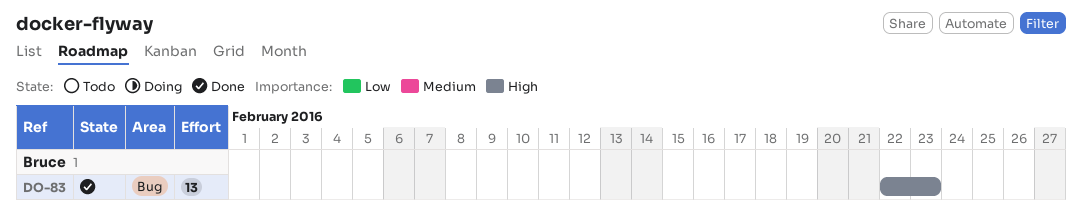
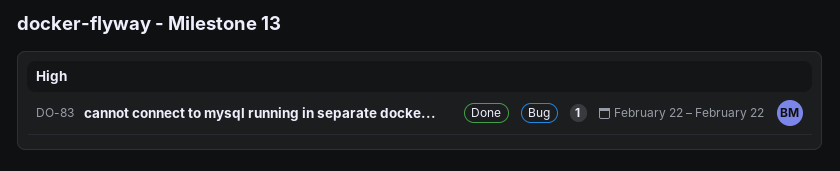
DO-83, estimate: 13 -> 1
DO-83, due: Feb 23 -> Feb 22

